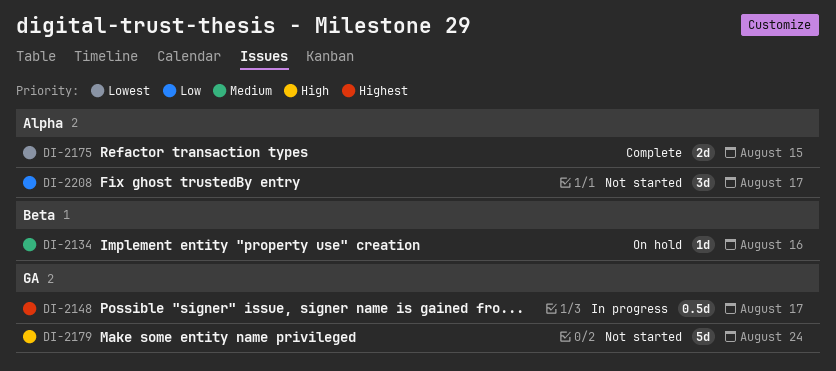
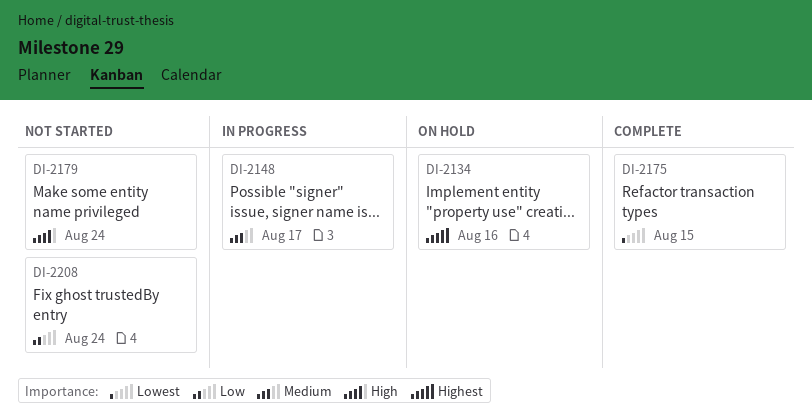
DI-2134, priority: Medium -> Highest
DI-2148, priority: Highest -> Medium
DI-2208, due: Aug 17 -> Aug 24

